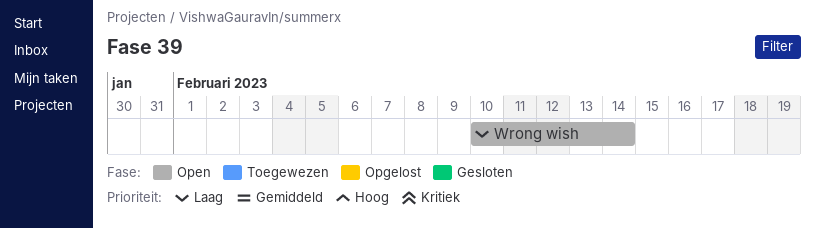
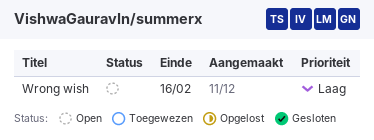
Wrong wish, due: Feb 14 -> Feb 16

